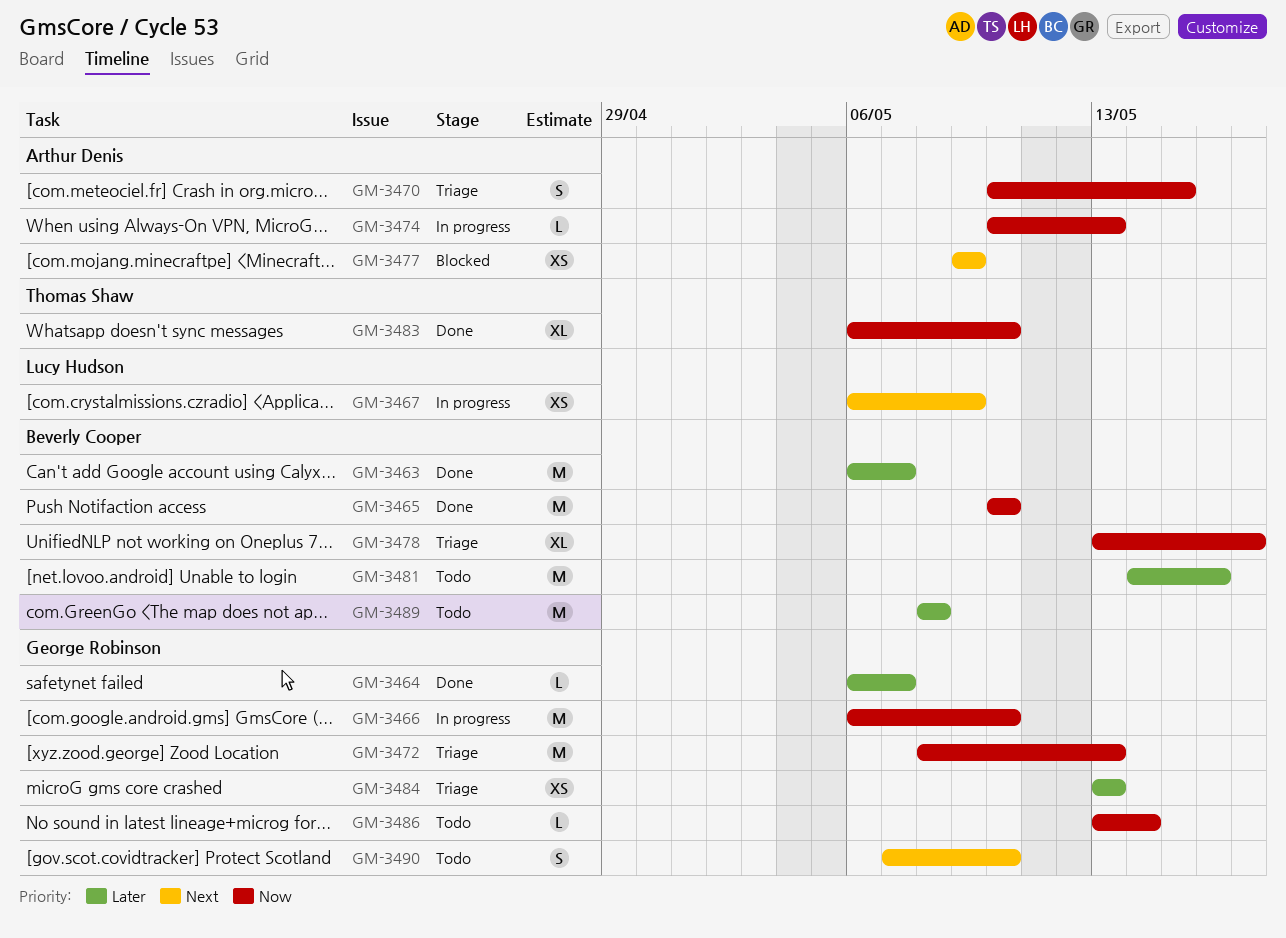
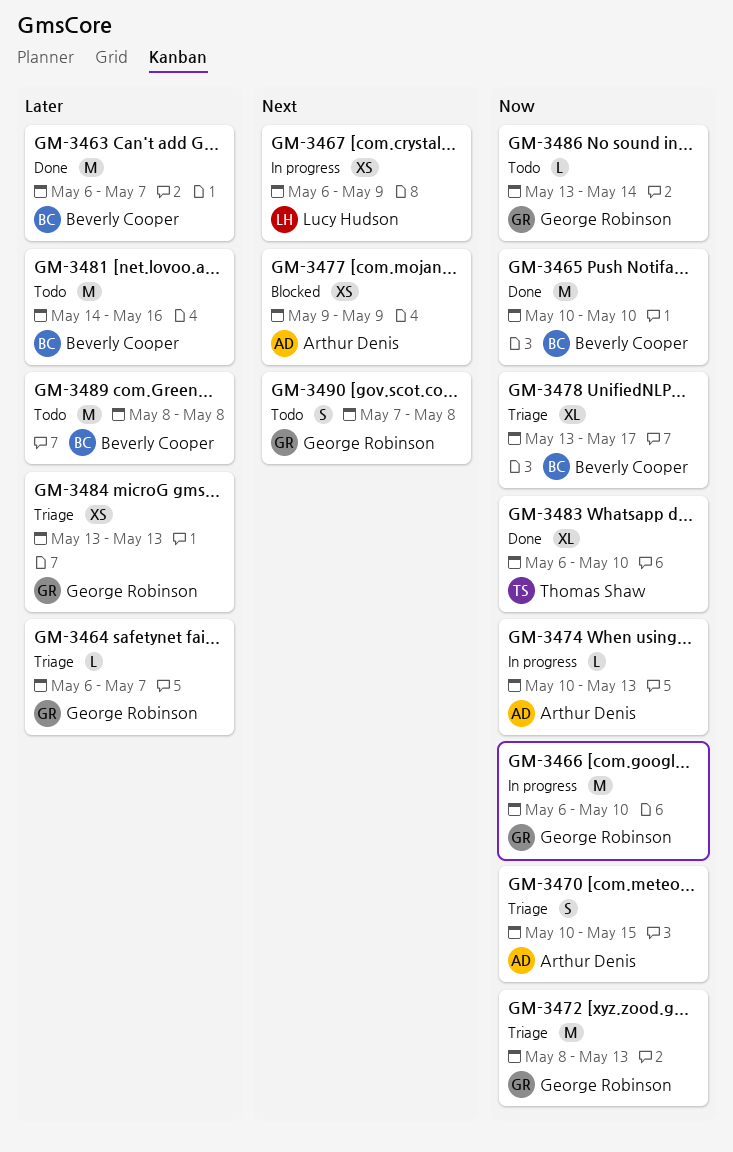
GM-3464, status: Done -> Triage
GM-3490, due: May 10 -> May 8

